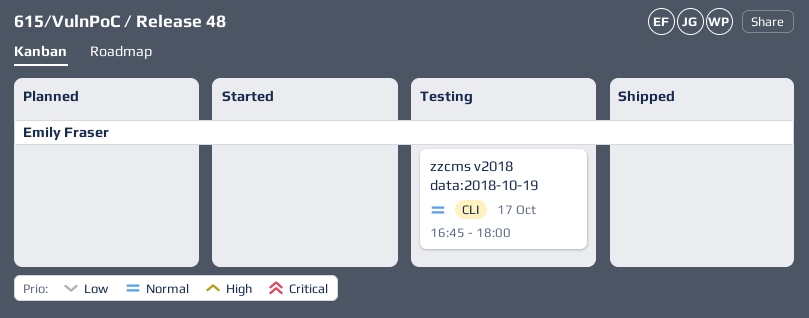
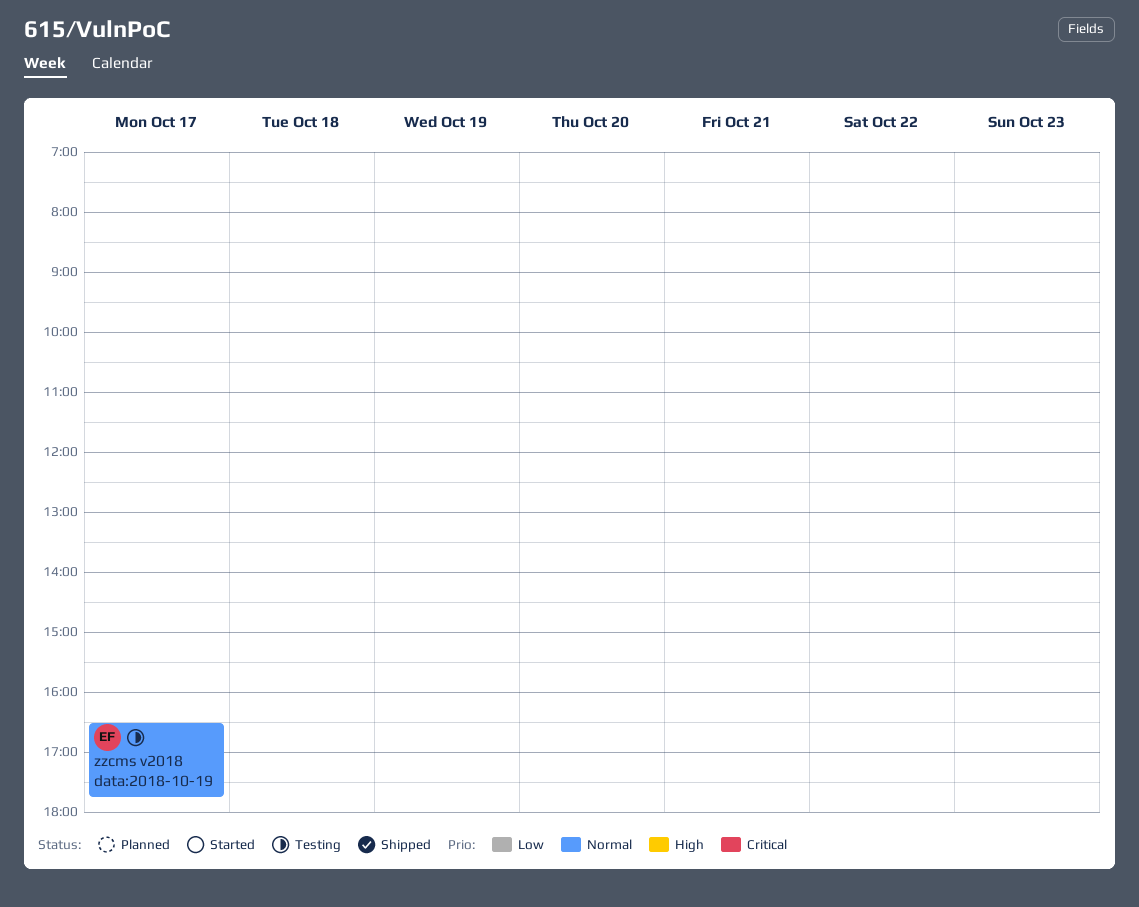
zzcms v2018 data:2018-10-19, begins: 16:45 -> 16:30
zzcms v2018 data:2018-10-19, ends: 18:00 -> 17:45

